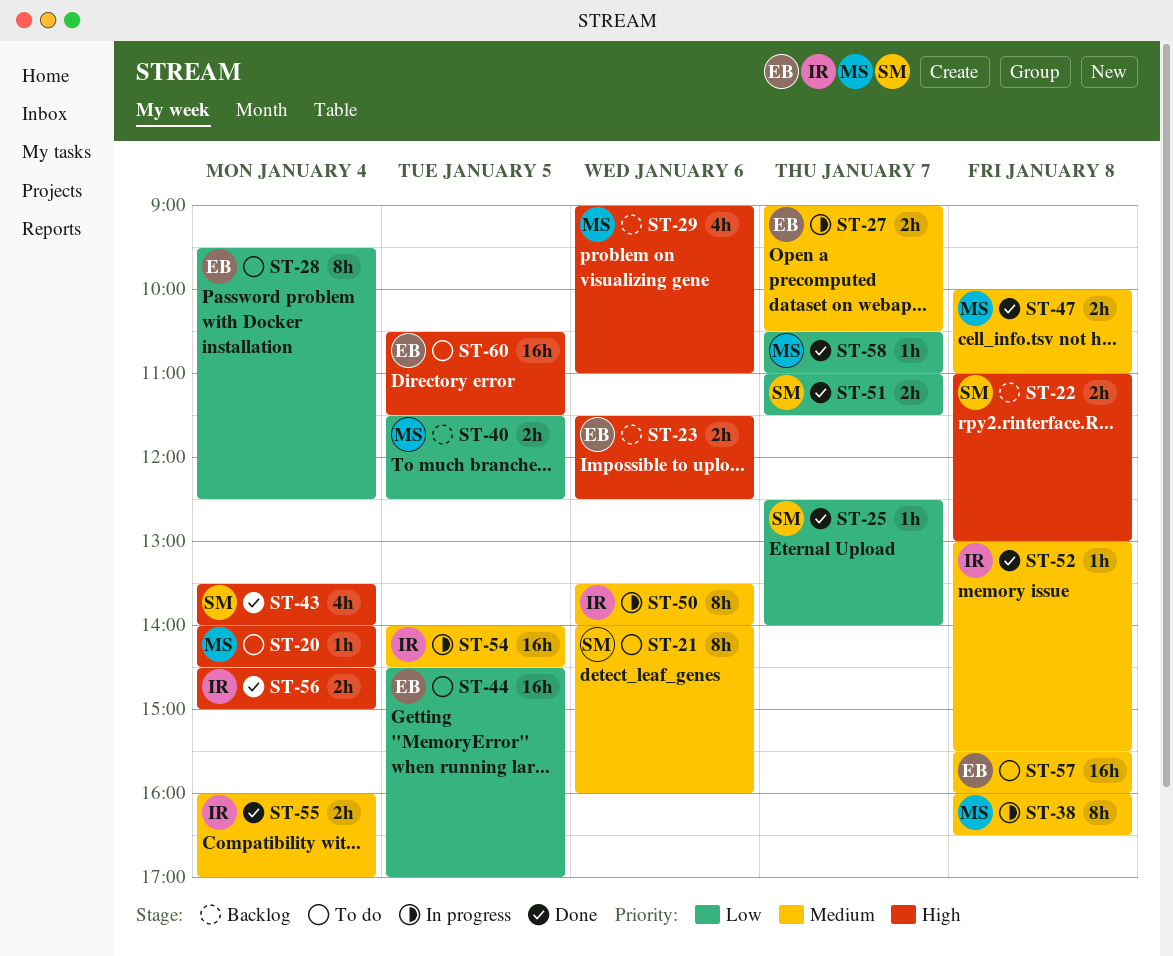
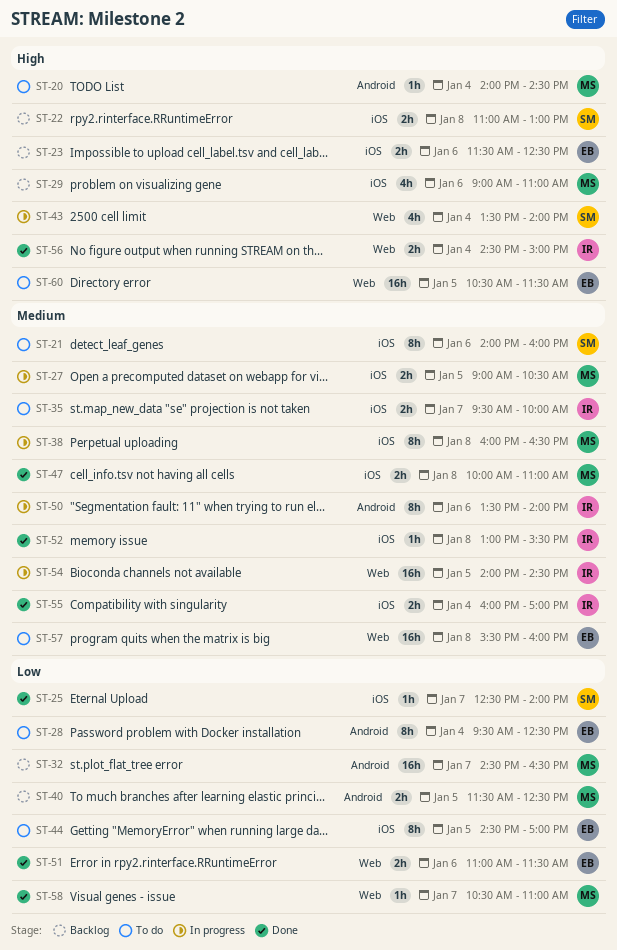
ST-27, owner: EB -> MS
ST-27, day: Jan 7 -> Jan 5
ST-32: none -> present
ST-35: none -> present
ST-43, status: Done -> In progress
ST-44, estimate: 16h -> 8h
ST-51, owner: SM -> EB
ST-51, day: Jan 7 -> Jan 6

